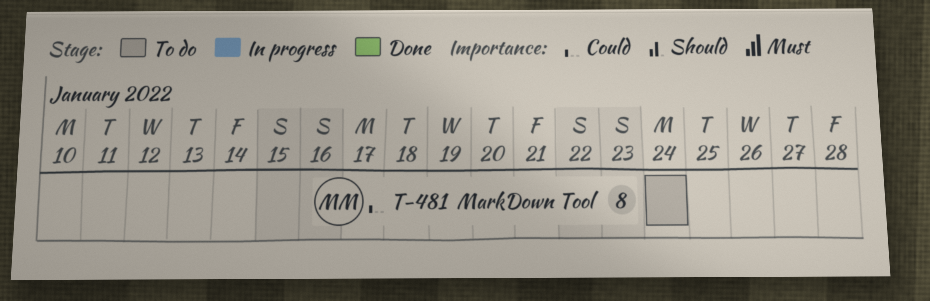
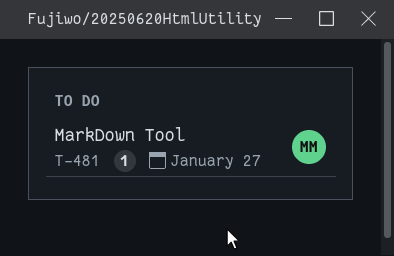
T-481, estimate: 8 -> 1
T-481, due: Jan 24 -> Jan 27

